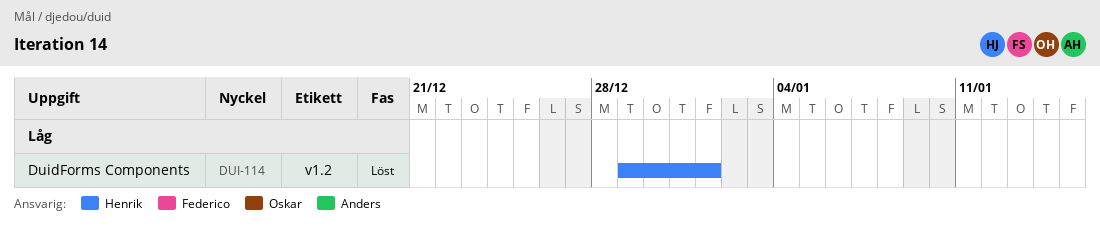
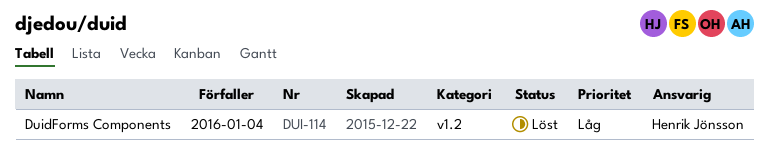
DUI-114, due: Jan 1 -> Jan 4

